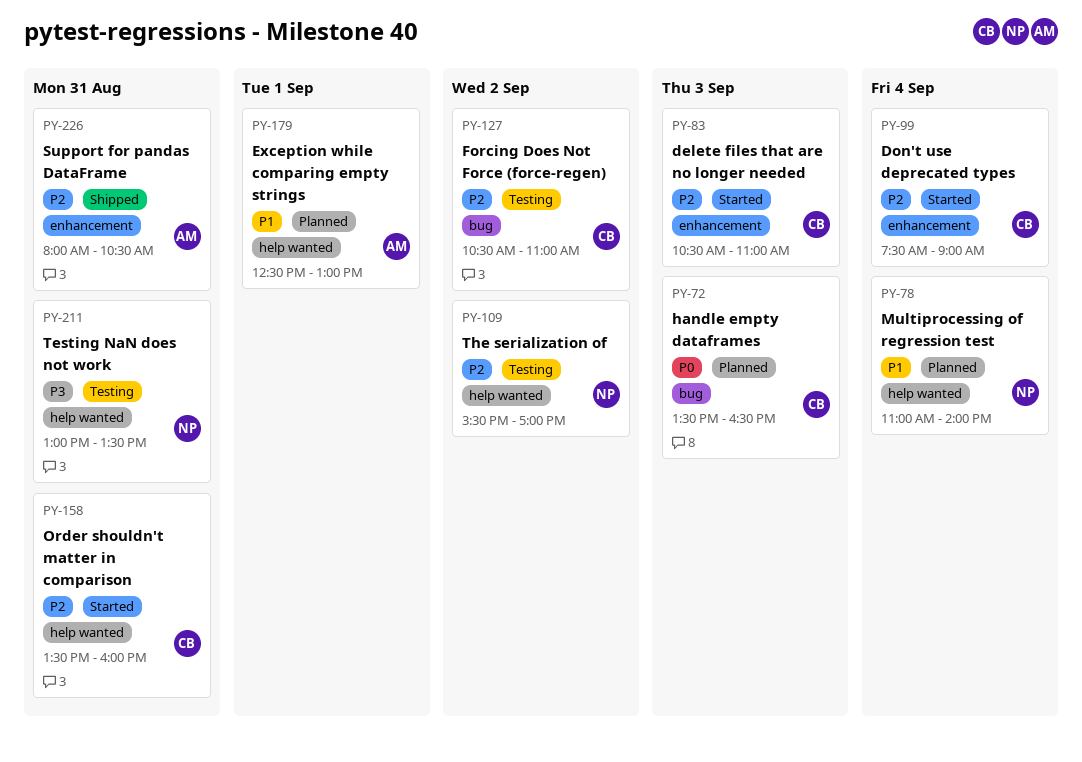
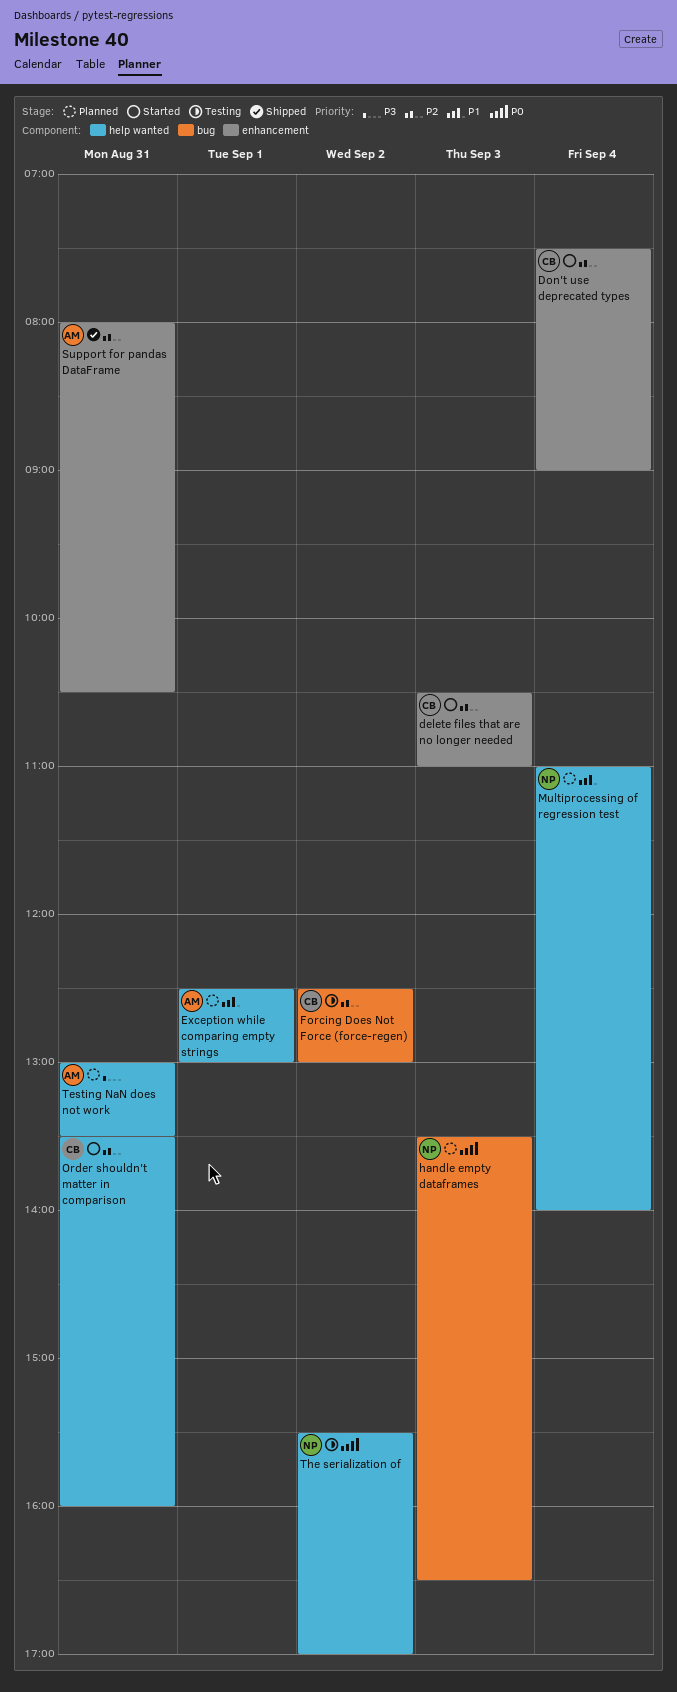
Forcing Does Not Force (force-regen), begins: 10:30 -> 12:30
Forcing Does Not Force (force-regen), ends: 11:00 -> 13:00
handle empty dataframes, owner: CB -> NP
Testing NaN does not work, status: Testing -> Planned
Testing NaN does not work, owner: NP -> AM
The serialization of, priority: P2 -> P0

